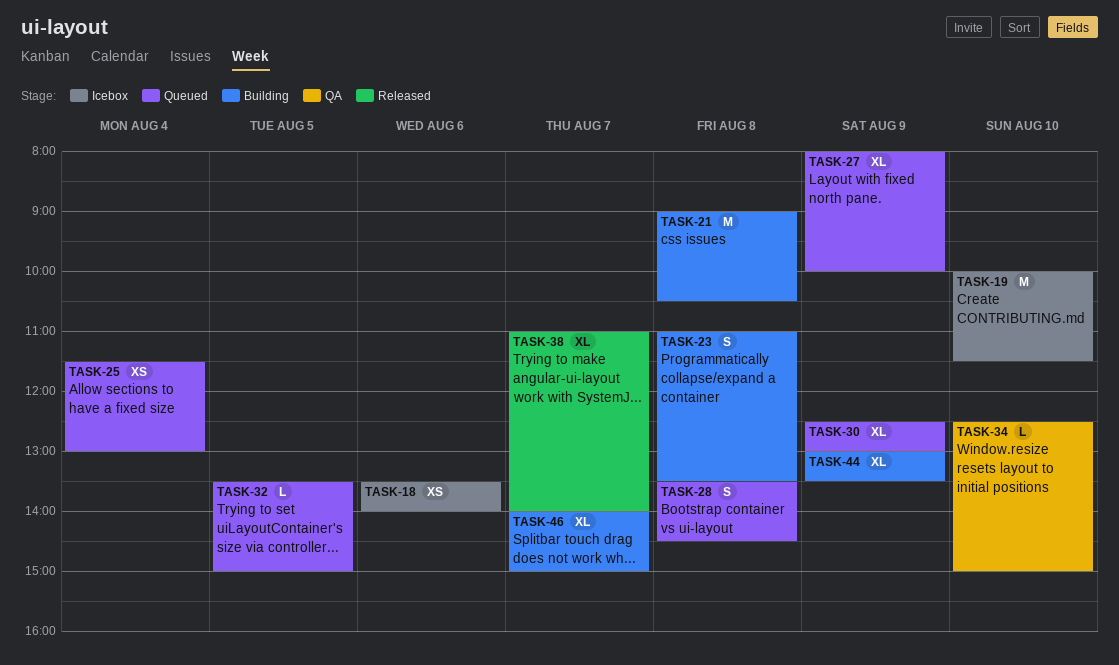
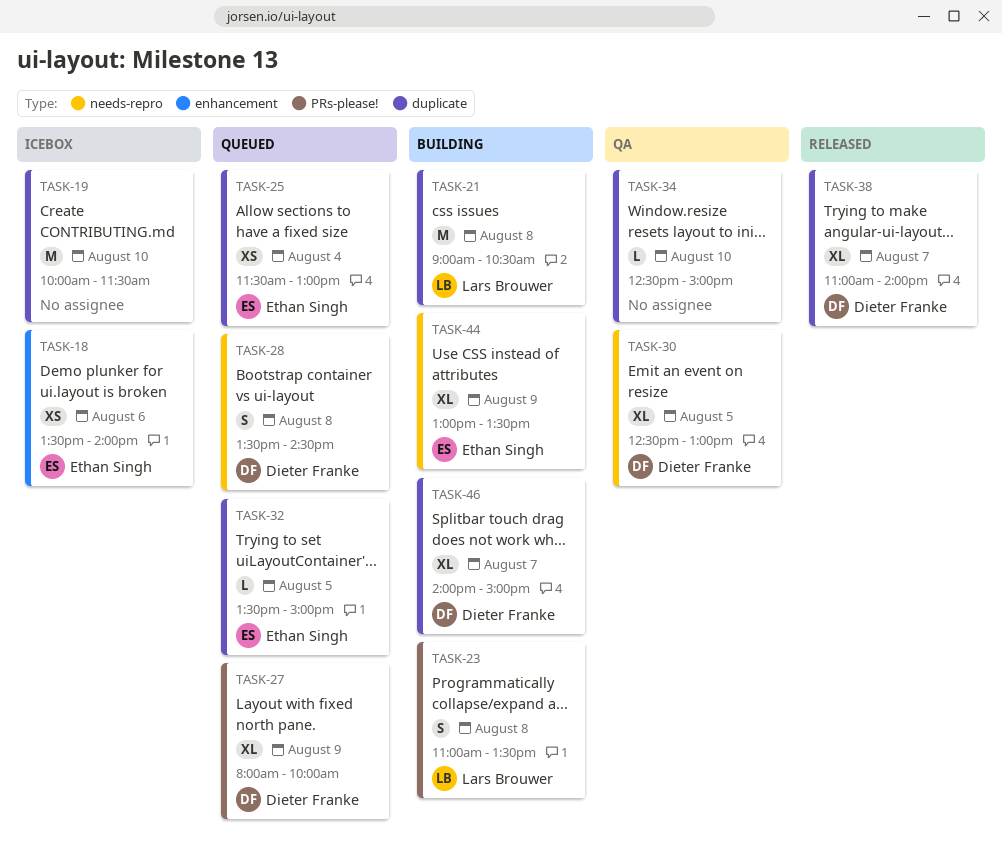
TASK-30, status: Queued -> QA
TASK-30, day: Aug 9 -> Aug 5

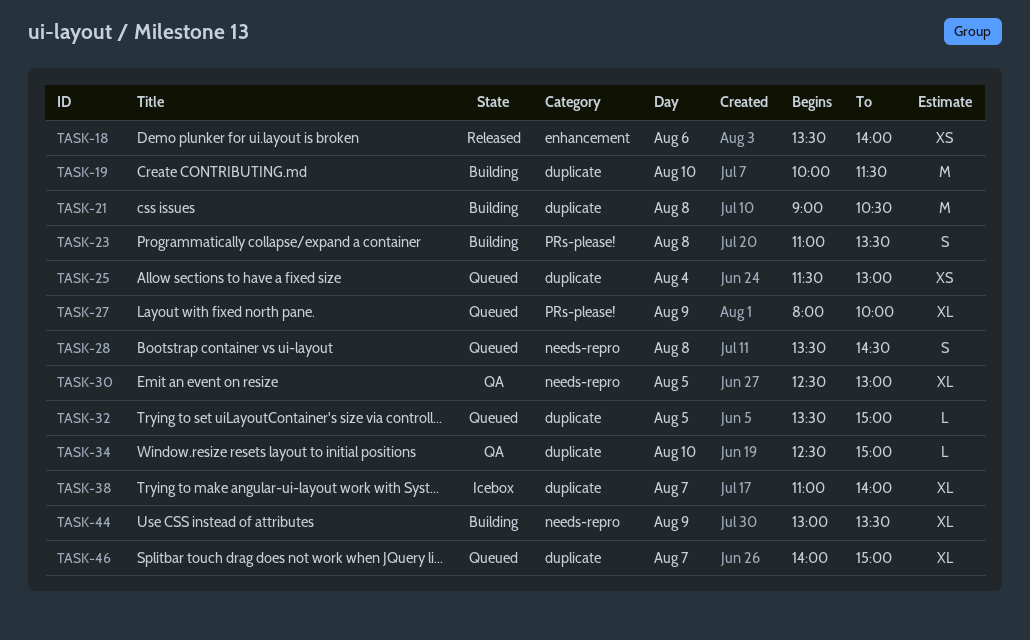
TASK-18, status: Icebox -> Released
TASK-19, status: Icebox -> Building
TASK-38, status: Released -> Icebox
TASK-46, status: Building -> Queued

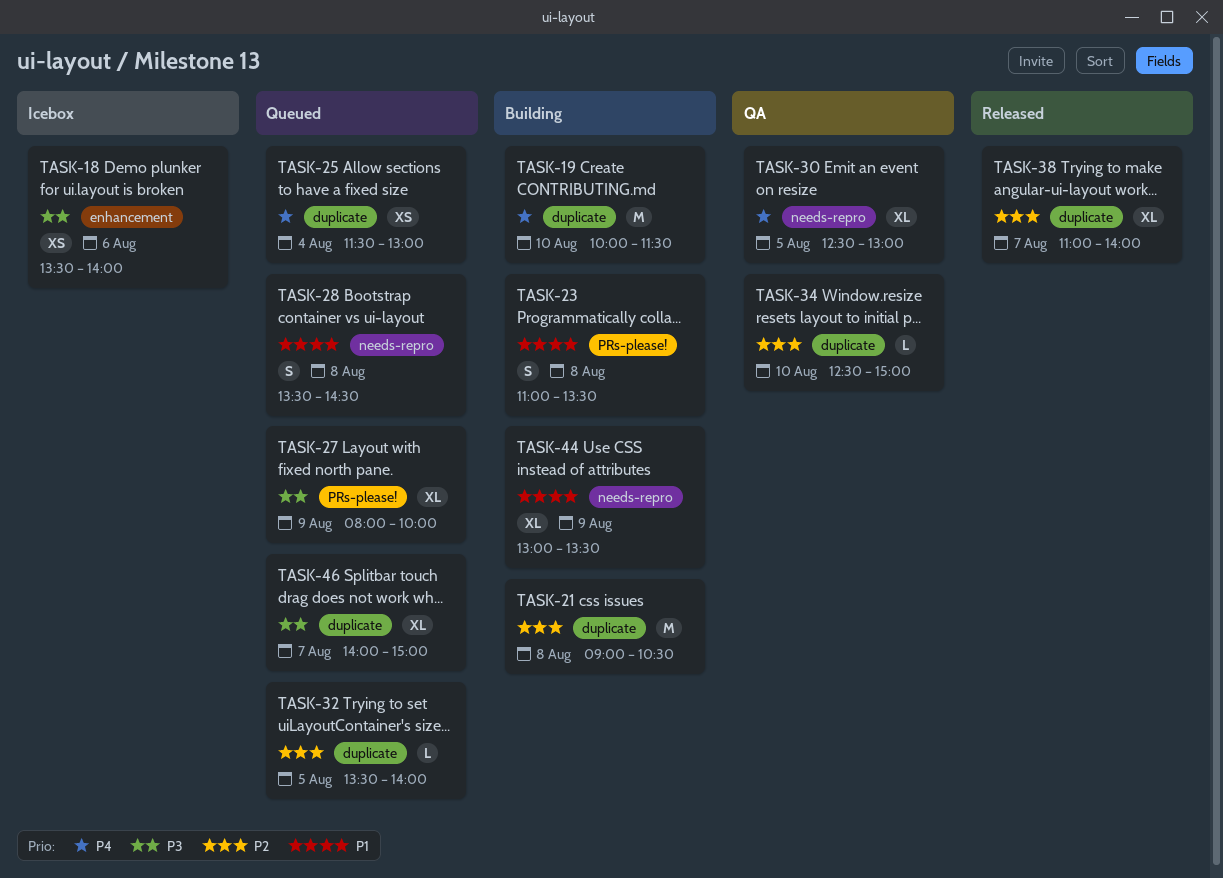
TASK-18, status: Released -> Icebox
TASK-32, ends: 15:00 -> 14:00
TASK-38, status: Icebox -> Released

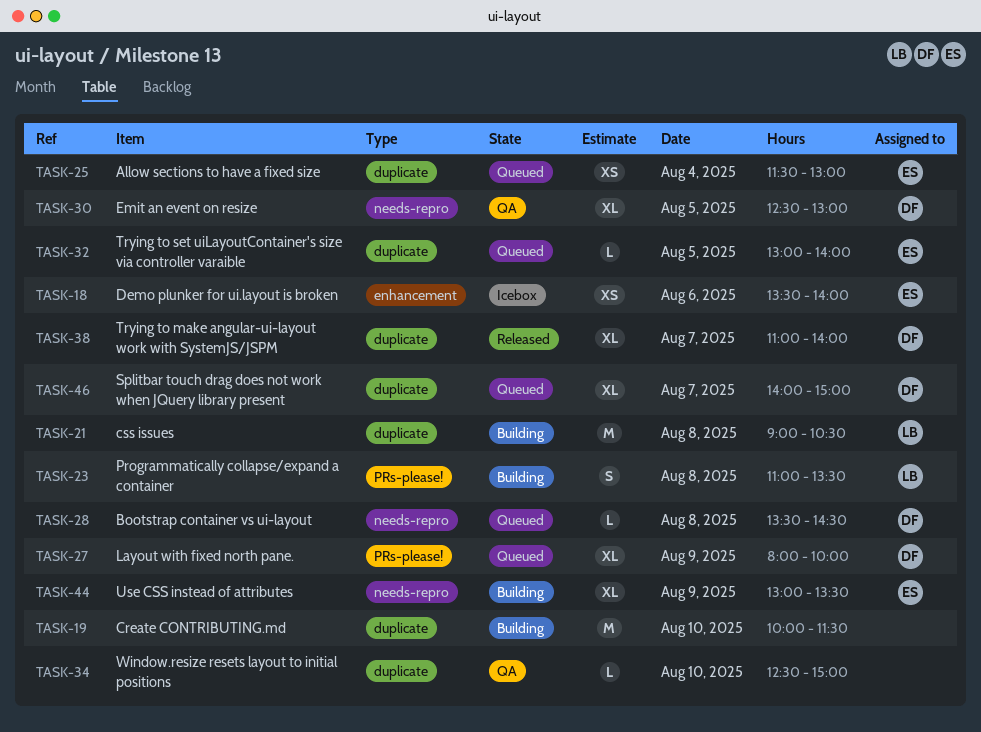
TASK-28, estimate: S -> L
TASK-32, begins: 13:30 -> 13:00

